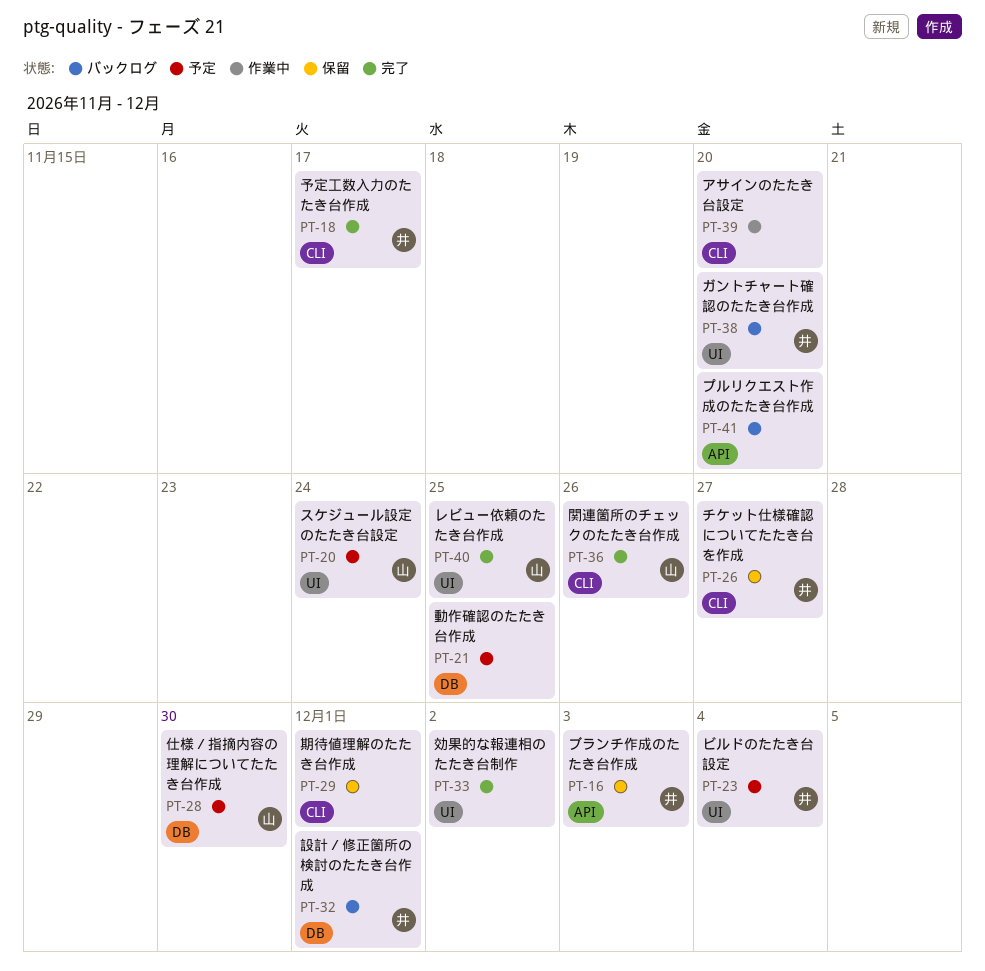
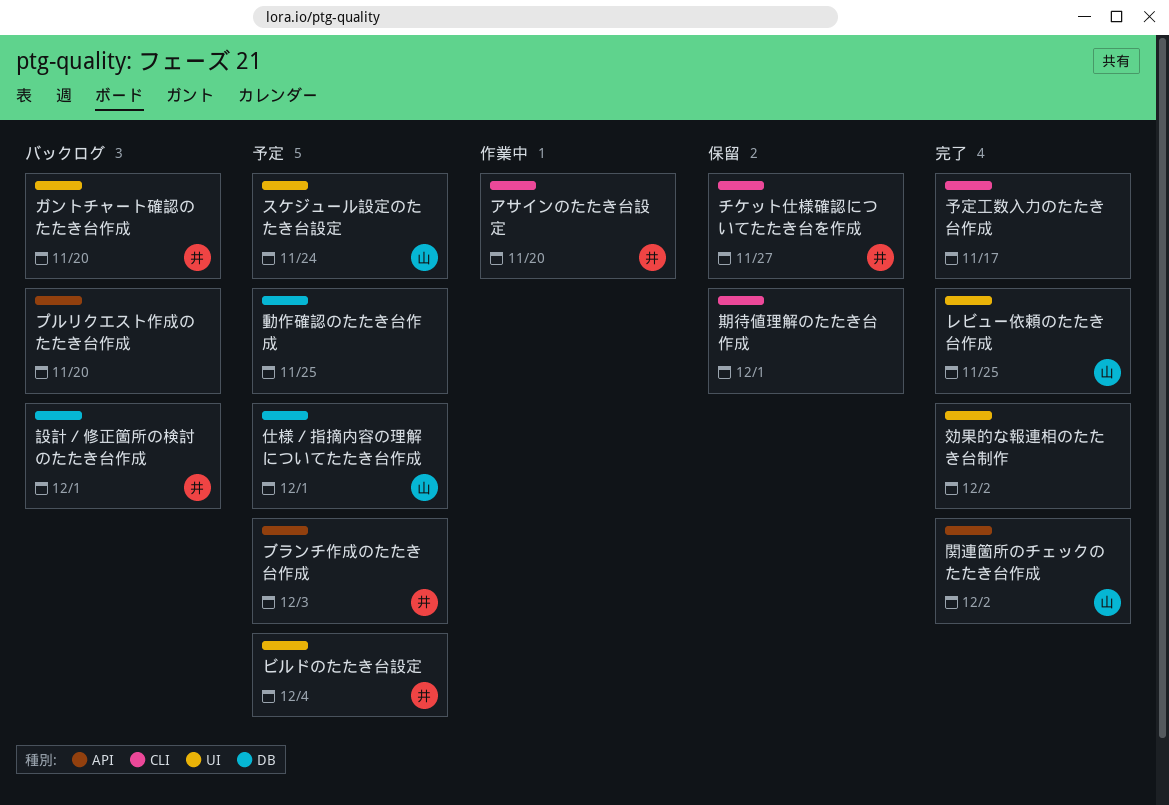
アサインのたたき台設定, owner: none -> 井
ブランチ作成のたたき台作成, status: 保留 -> 予定
予定工数入力のたたき台作成, owner: 井 -> none
仕様／指摘内容の理解についてたたき台作成, due: Nov 30 -> Dec 1
関連箇所のチェックのたたき台作成, label: CLI -> API
関連箇所のチェックのたたき台作成, due: Nov 26 -> Dec 2

